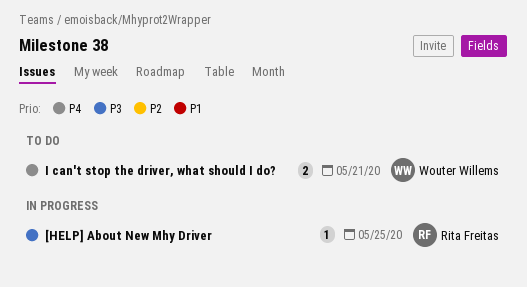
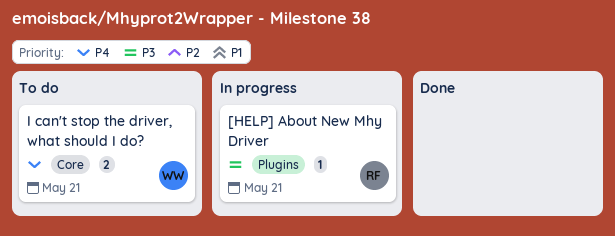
[HELP] About New Mhy Driver, due: May 25 -> May 21

